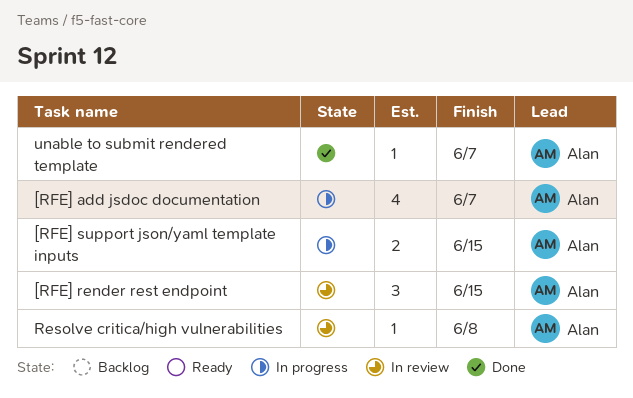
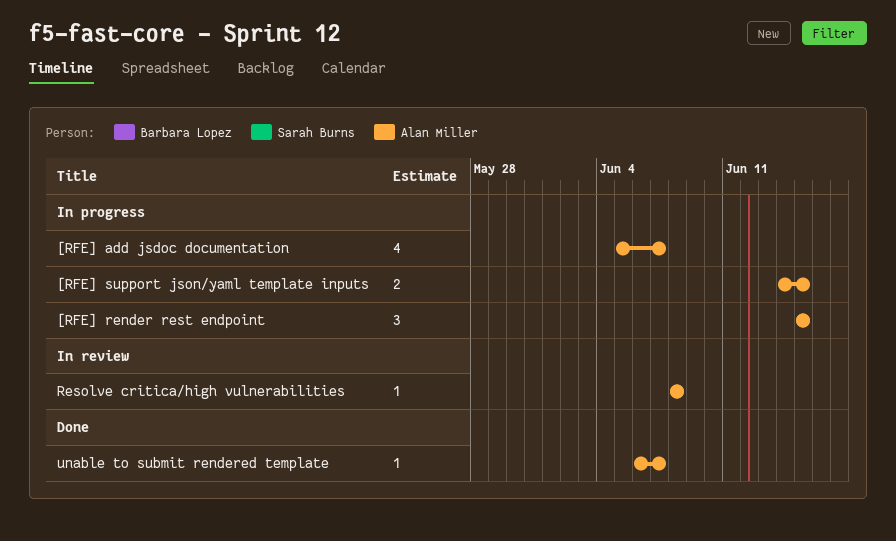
[RFE] render rest endpoint, status: In review -> In progress

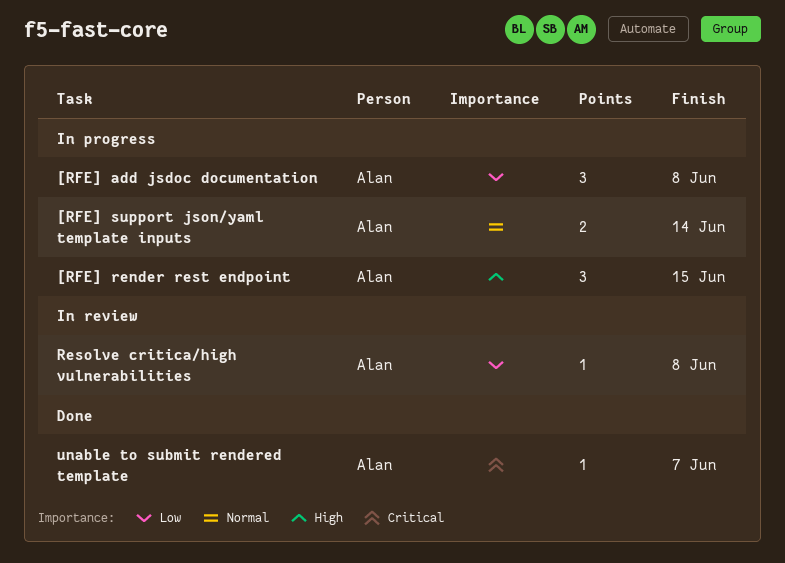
[RFE] add jsdoc documentation, estimate: 4 -> 3
[RFE] add jsdoc documentation, due: Jun 7 -> Jun 8
[RFE] support json/yaml template inputs, due: Jun 15 -> Jun 14

